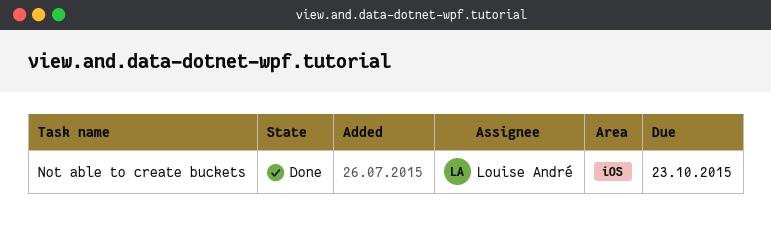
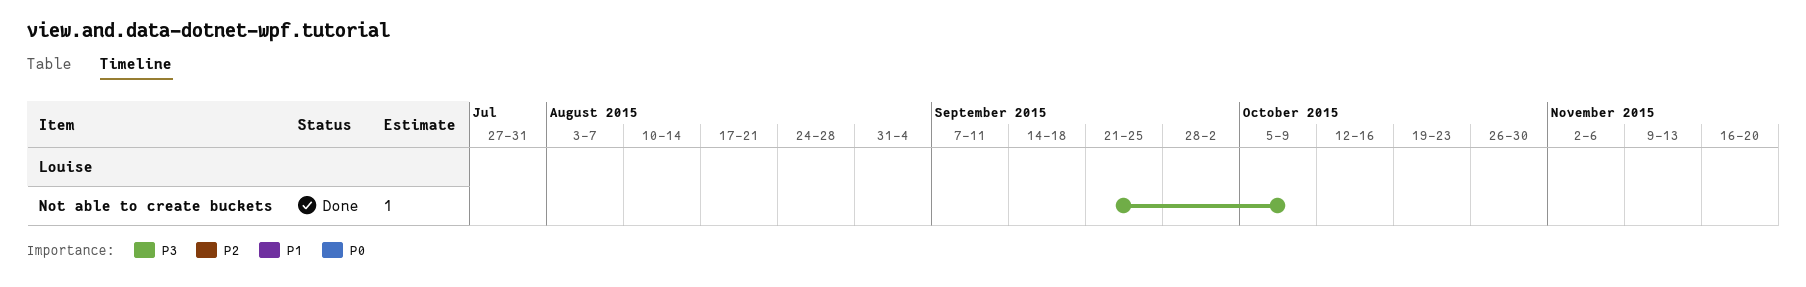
Not able to create buckets, due: Oct 23 -> Oct 9

